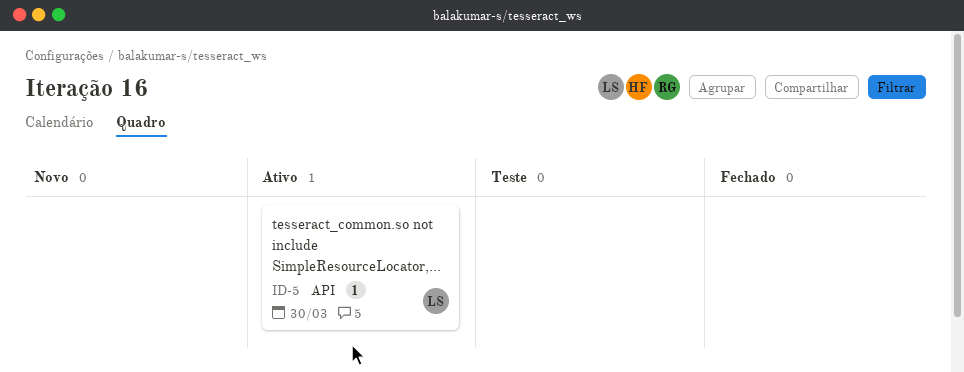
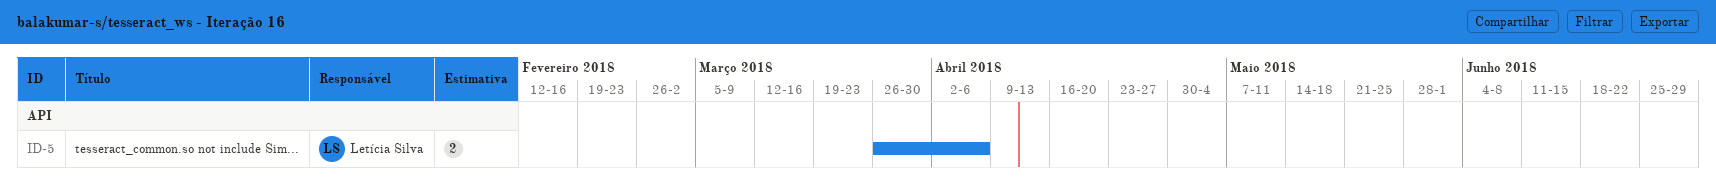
ID-5, estimate: 1 -> 2
ID-5, due: Mar 30 -> Apr 6

